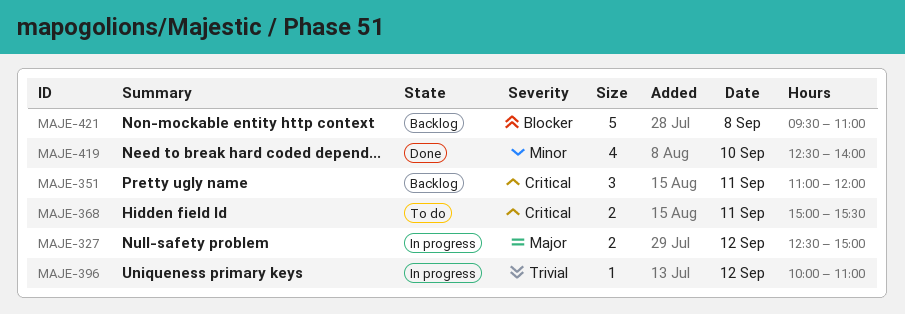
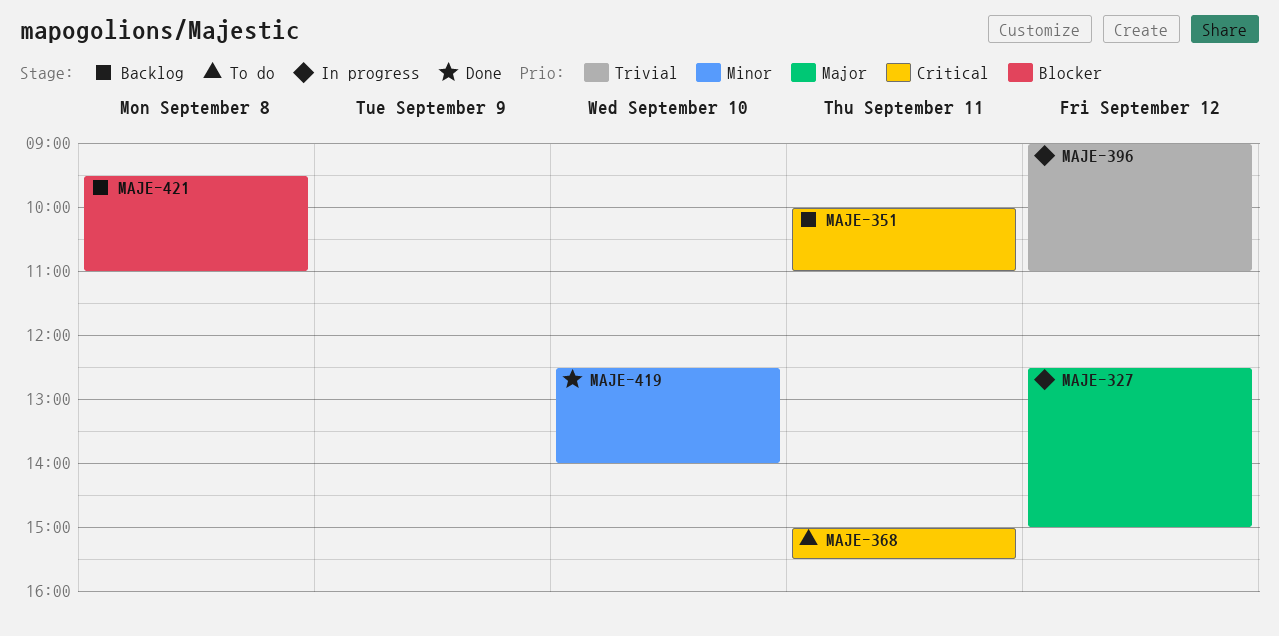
MAJE-351, begins: 11:00 -> 10:00
MAJE-351, ends: 12:00 -> 11:00
MAJE-396, begins: 10:00 -> 09:00

